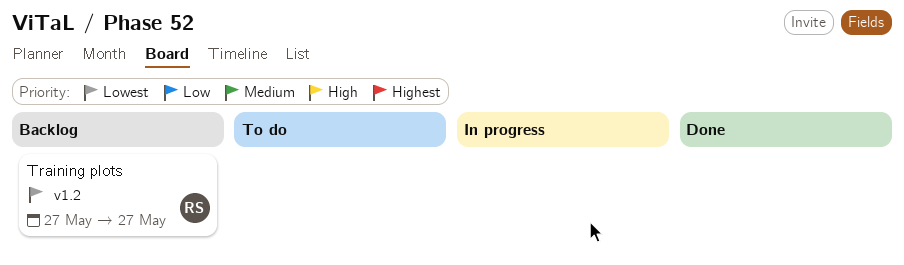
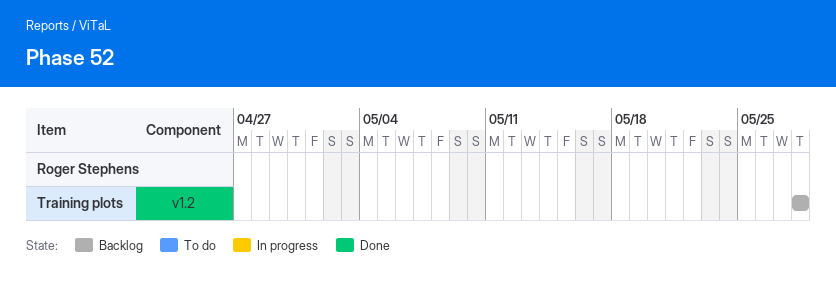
Training plots, start: May 27 -> May 28
Training plots, due: May 27 -> May 28

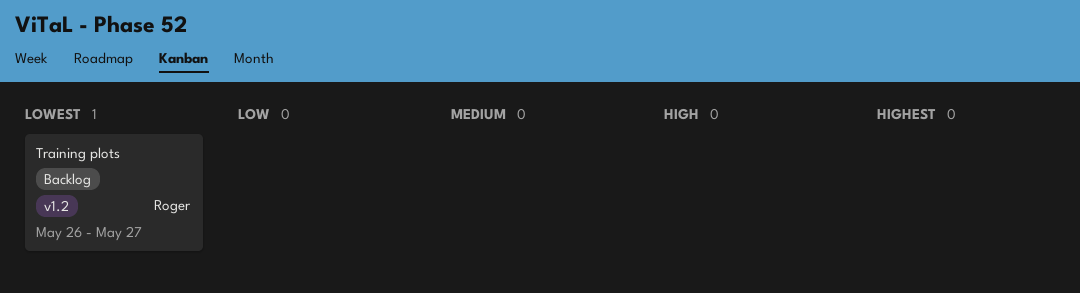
Training plots, start: May 28 -> May 26
Training plots, due: May 28 -> May 27

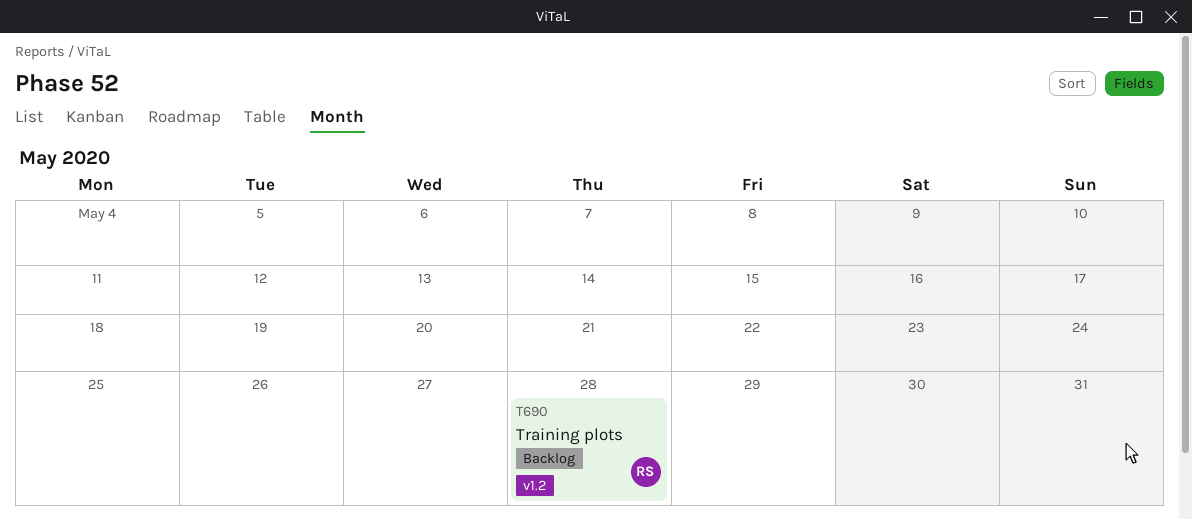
Training plots, due: May 27 -> May 28

